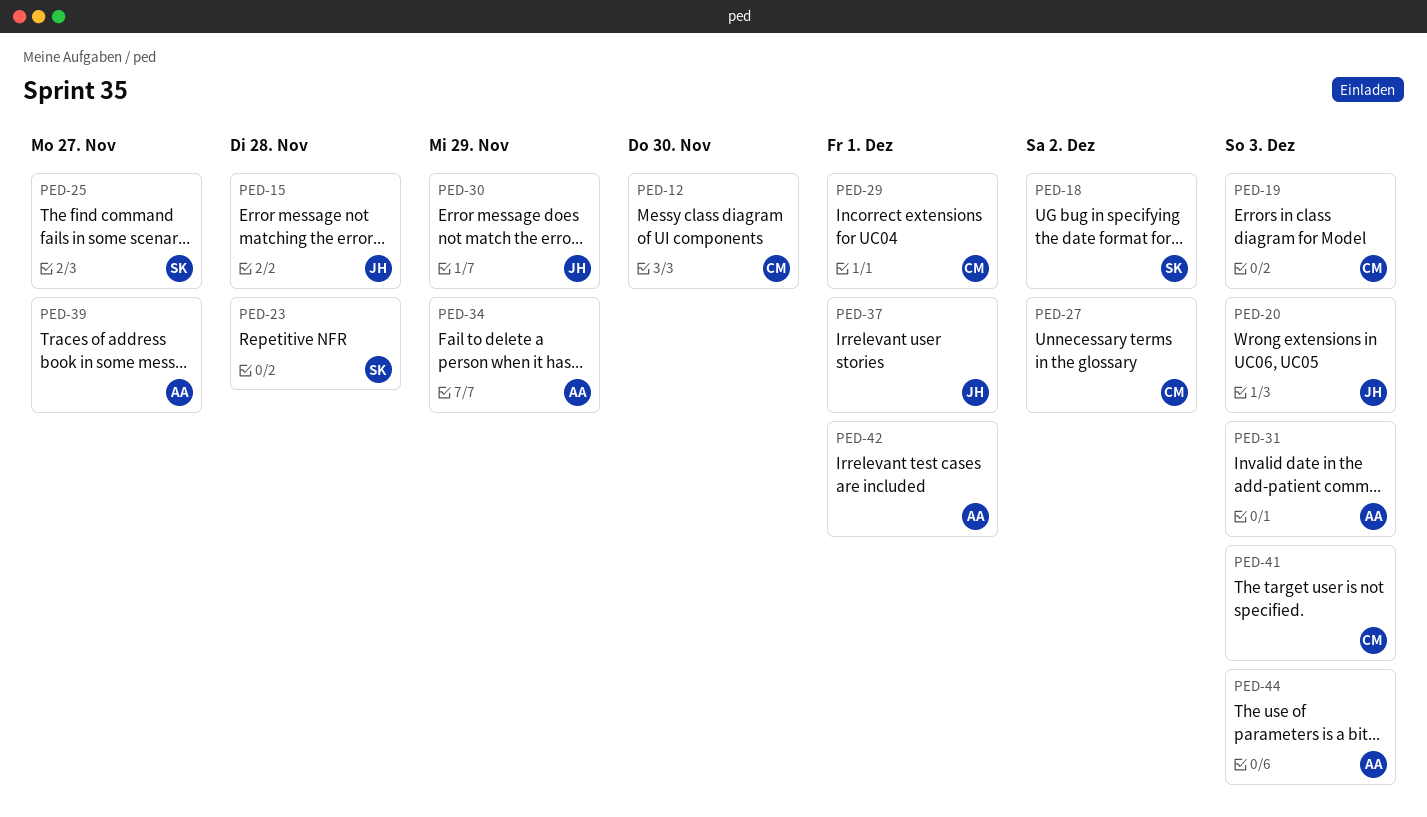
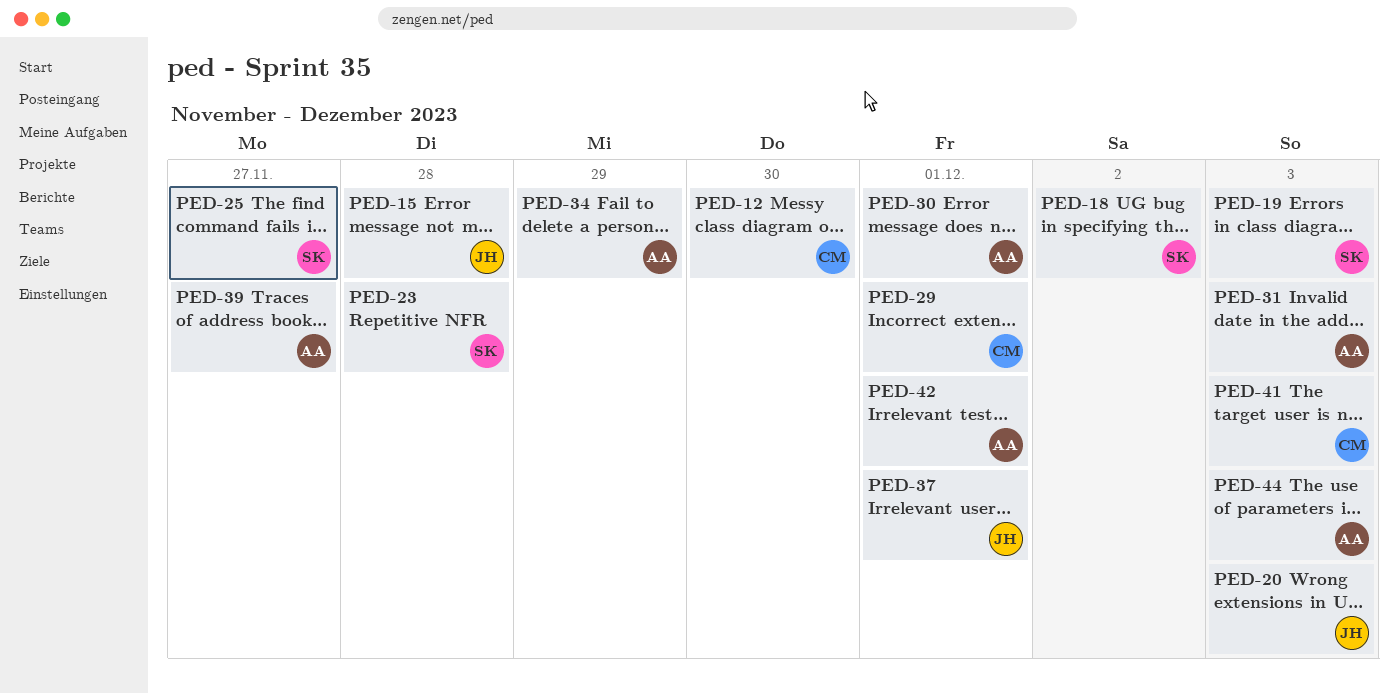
PED-19, owner: CM -> SK
PED-27: present -> none
PED-30, owner: JH -> AA
PED-30, due: Nov 29 -> Dec 1

